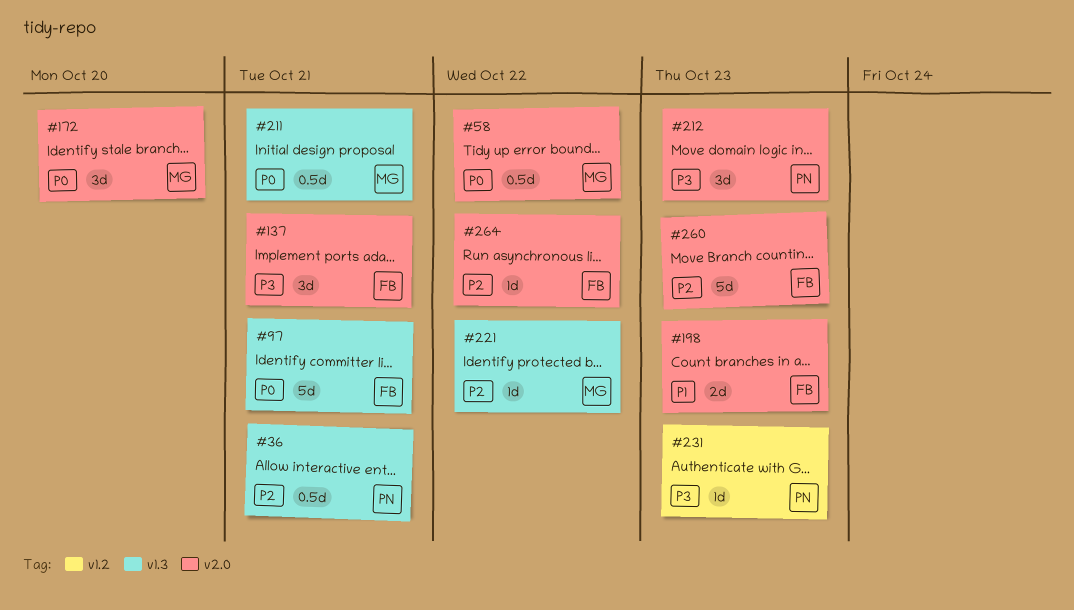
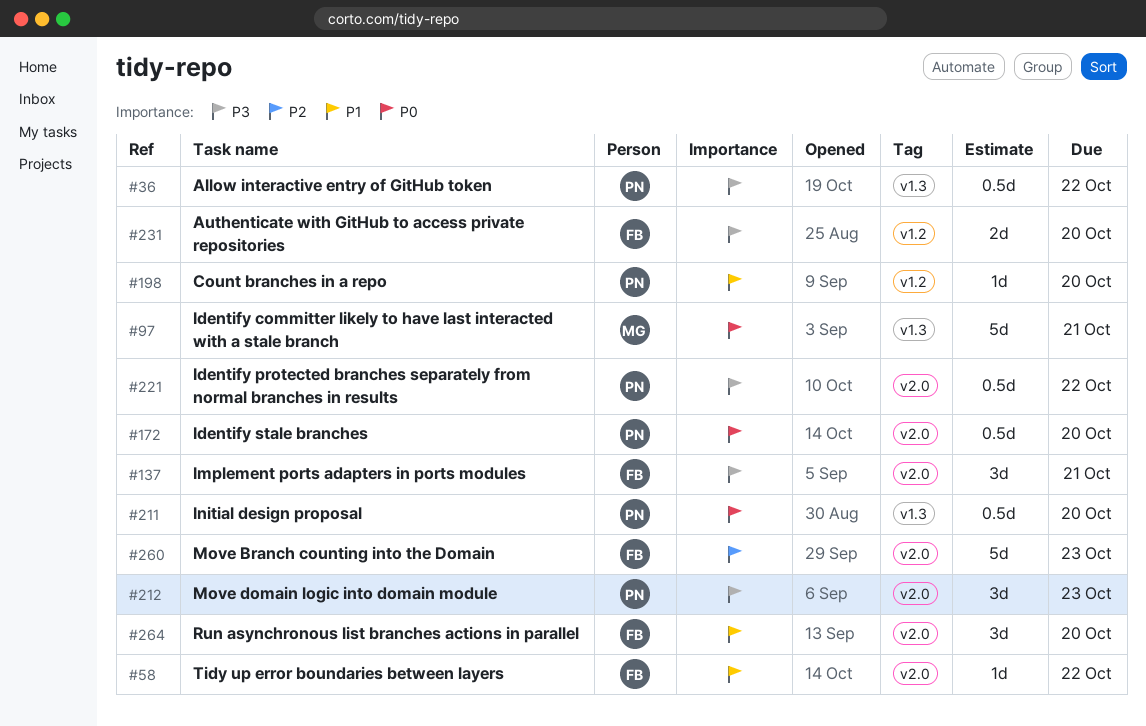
#36, priority: P2 -> P3
#36, due: Oct 21 -> Oct 22
#58, owner: MG -> FB
#58, priority: P0 -> P1
#58, estimate: 0.5d -> 1d
#97, owner: FB -> MG
#172, owner: MG -> PN
#172, estimate: 3d -> 0.5d
#198, owner: FB -> PN
#198, label: v2.0 -> v1.2
#198, estimate: 2d -> 1d
#198, due: Oct 23 -> Oct 20
#211, owner: MG -> PN
#211, due: Oct 21 -> Oct 20
#221, owner: MG -> PN
#221, priority: P2 -> P3
#221, label: v1.3 -> v2.0
#221, estimate: 1d -> 0.5d
#231, owner: PN -> FB
#231, estimate: 1d -> 2d
#231, due: Oct 23 -> Oct 20
#264, priority: P2 -> P1
#264, estimate: 1d -> 3d
#264, due: Oct 22 -> Oct 20

